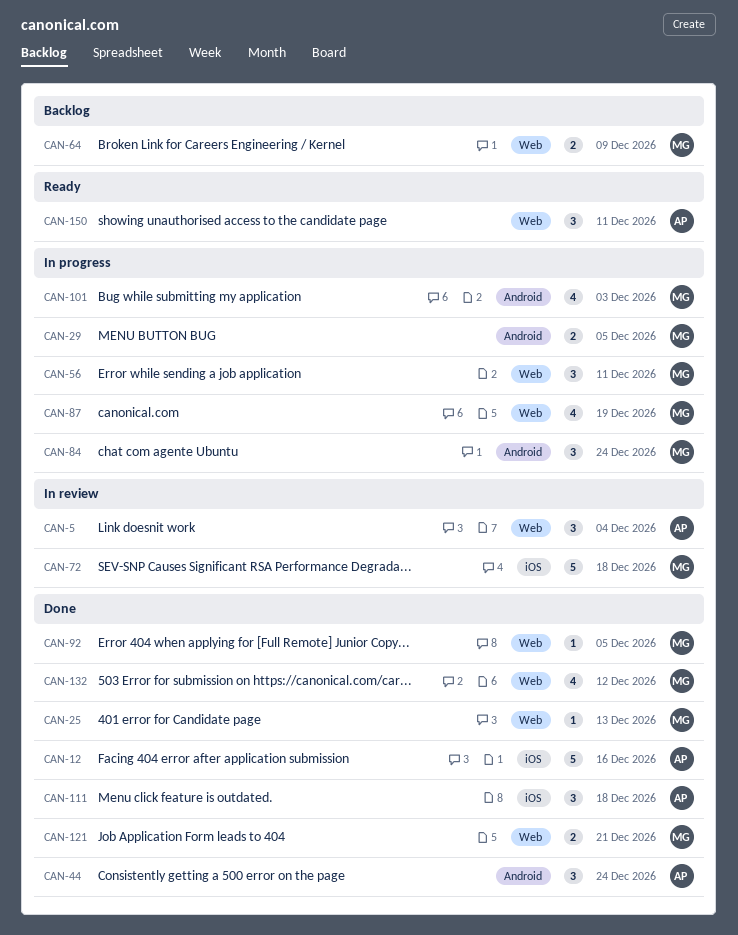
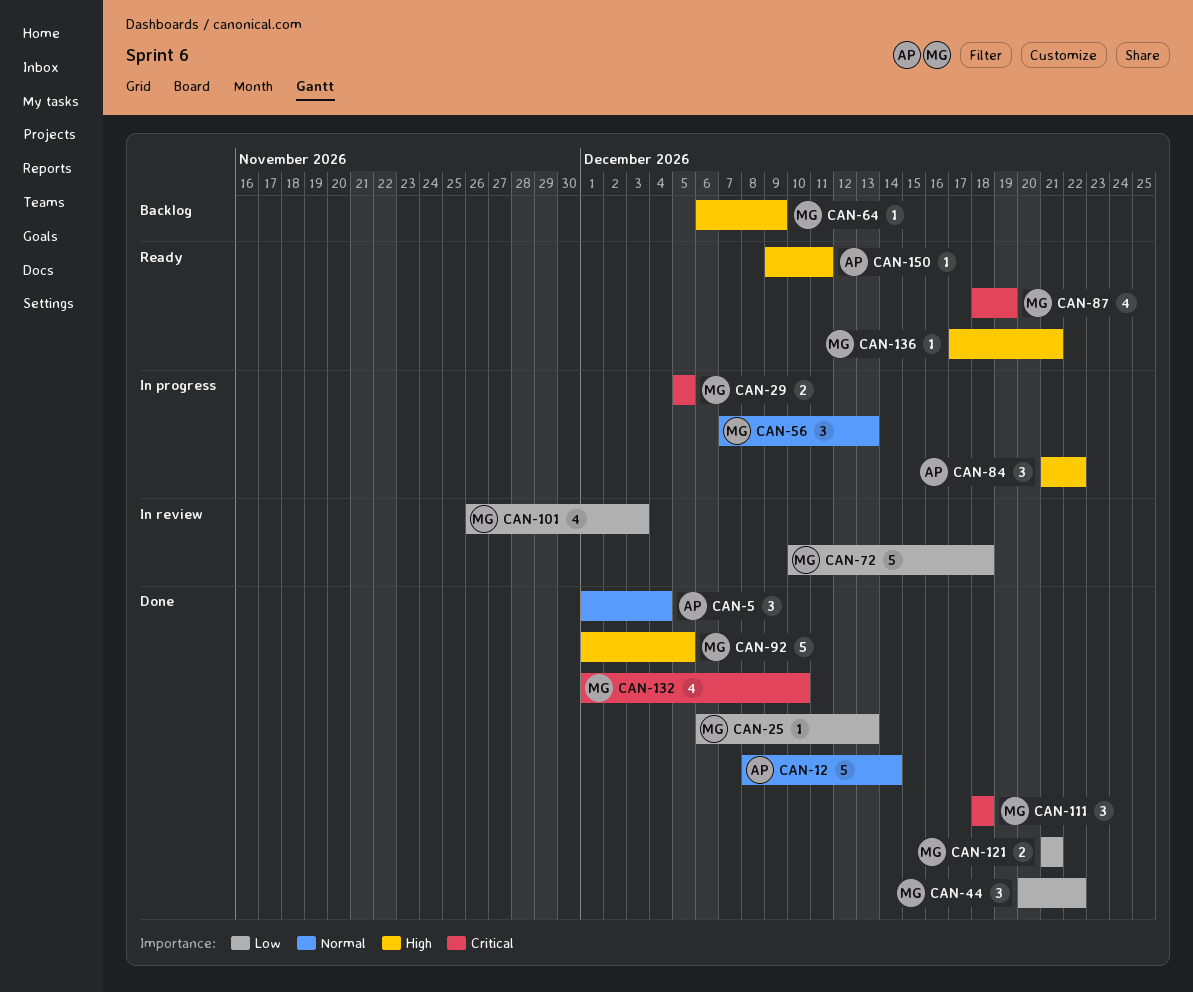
CAN-5, status: In review -> Done
CAN-12, due: Dec 16 -> Dec 14
CAN-44, owner: AP -> MG
CAN-44, due: Dec 24 -> Dec 22
CAN-56, due: Dec 11 -> Dec 13
CAN-64, estimate: 2 -> 1
CAN-84, owner: MG -> AP
CAN-84, due: Dec 24 -> Dec 22
CAN-87, status: In progress -> Ready
CAN-92, estimate: 1 -> 5
CAN-101, status: In progress -> In review
CAN-111, owner: AP -> MG
CAN-132, due: Dec 12 -> Dec 10
CAN-136: none -> present
CAN-150, estimate: 3 -> 1

